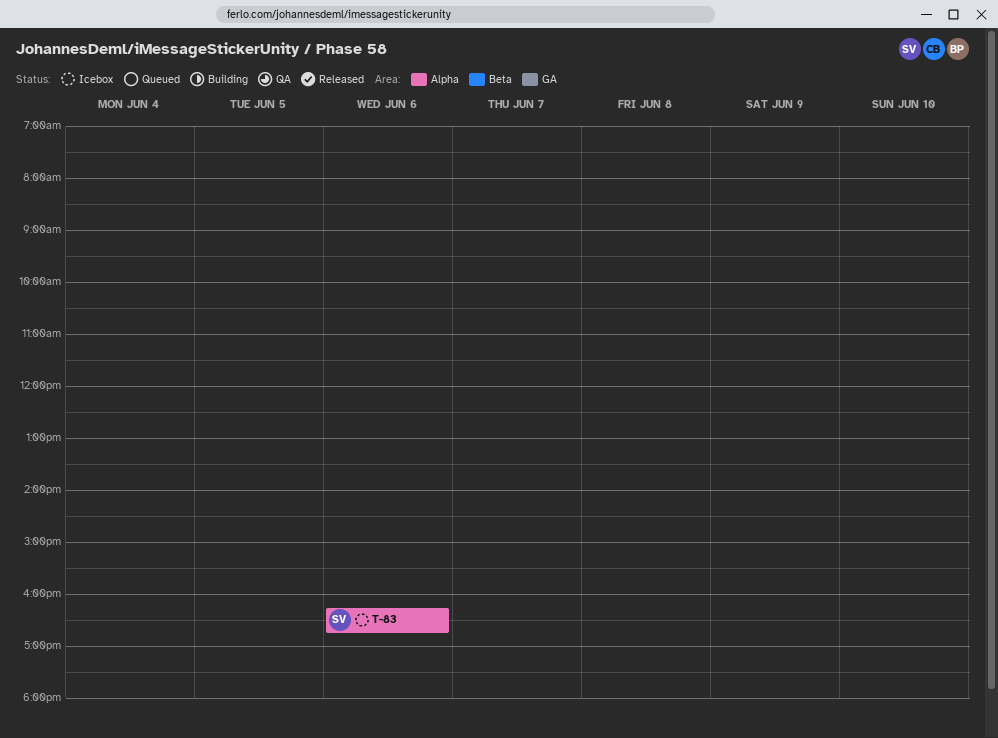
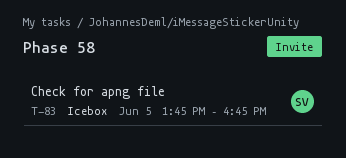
T-83, day: Jun 6 -> Jun 5
T-83, begins: 16:15 -> 13:45

